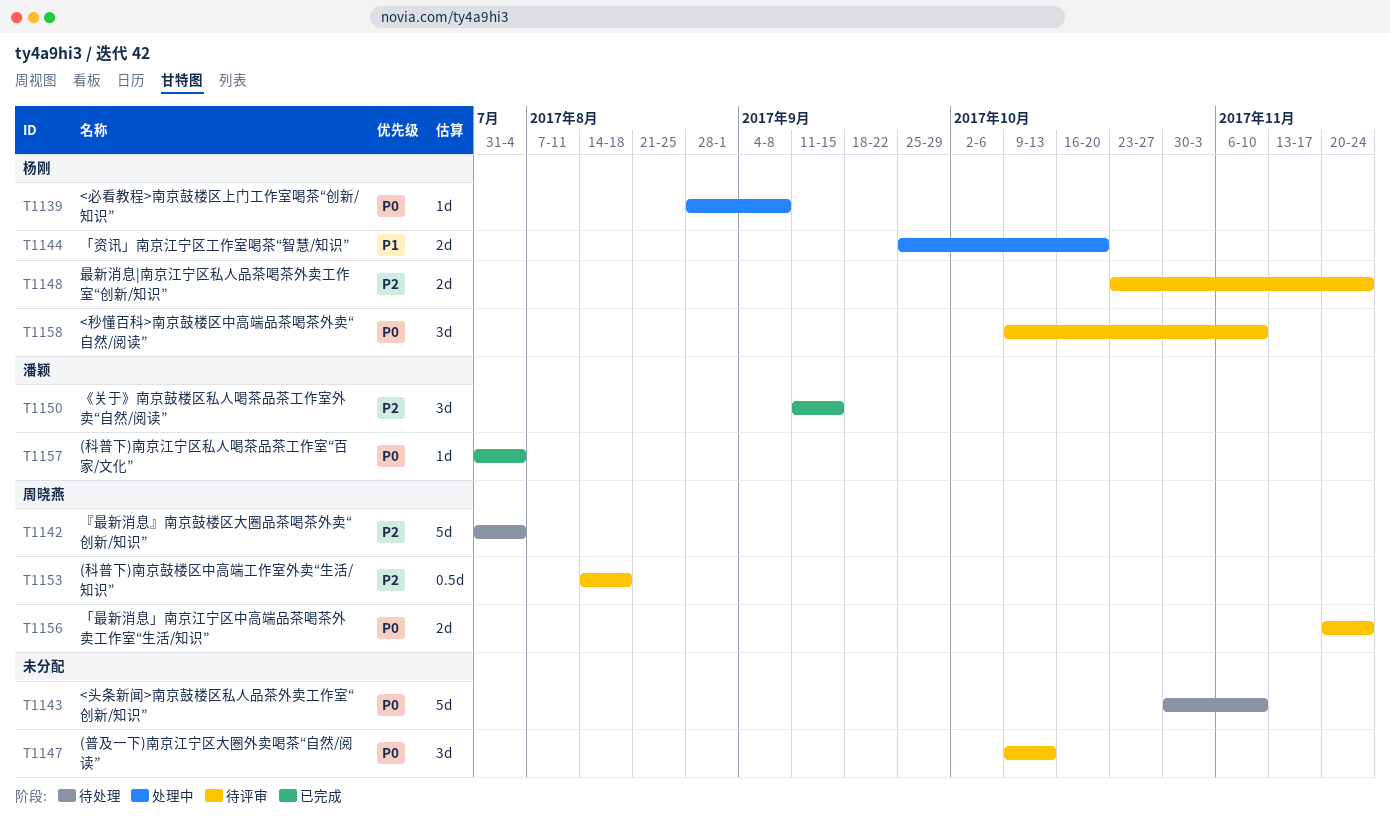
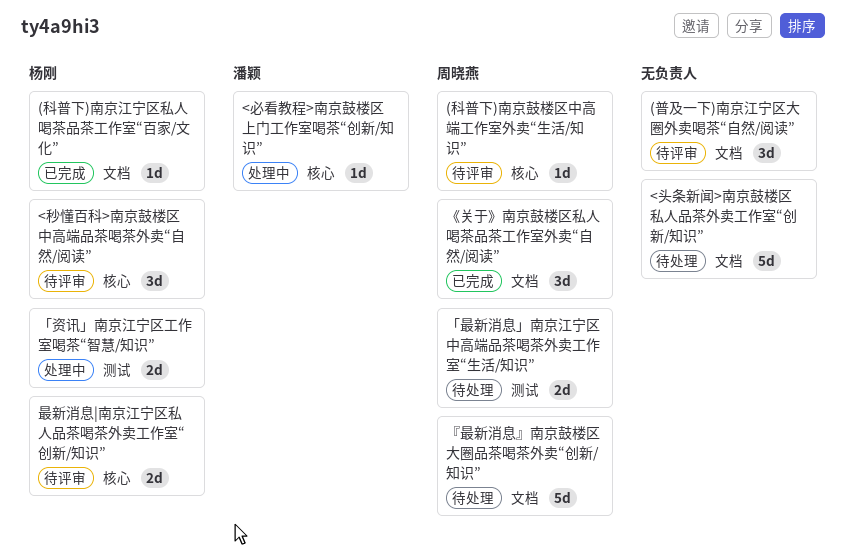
(科普下)南京江宁区私人喝茶品茶工作室“百家/文化”, owner: 潘颖 -> 杨刚
(科普下)南京鼓楼区中高端工作室外卖“生活/知识”, estimate: 0.5d -> 1d
<必看教程>南京鼓楼区上门工作室喝茶“创新/知识”, owner: 杨刚 -> 潘颖
《关于》南京鼓楼区私人喝茶品茶工作室外卖“自然/阅读”, owner: 潘颖 -> 周晓燕
「最新消息」南京江宁区中高端品茶喝茶外卖工作室“生活/知识”, status: 待评审 -> 待处理

